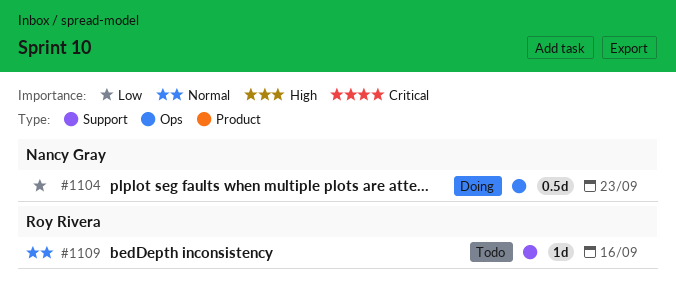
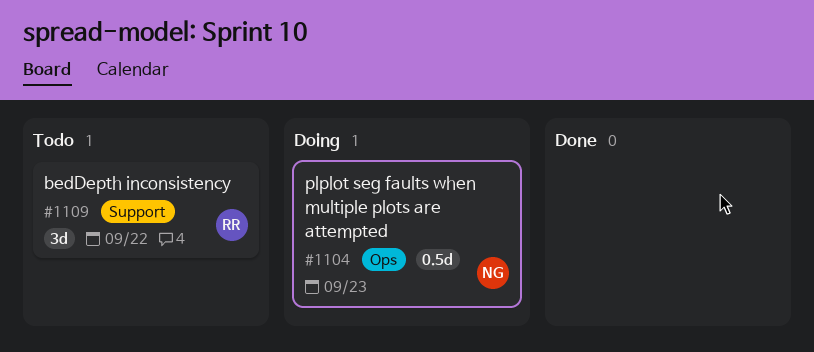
#1109, estimate: 1d -> 3d
#1109, due: Sep 16 -> Sep 22

